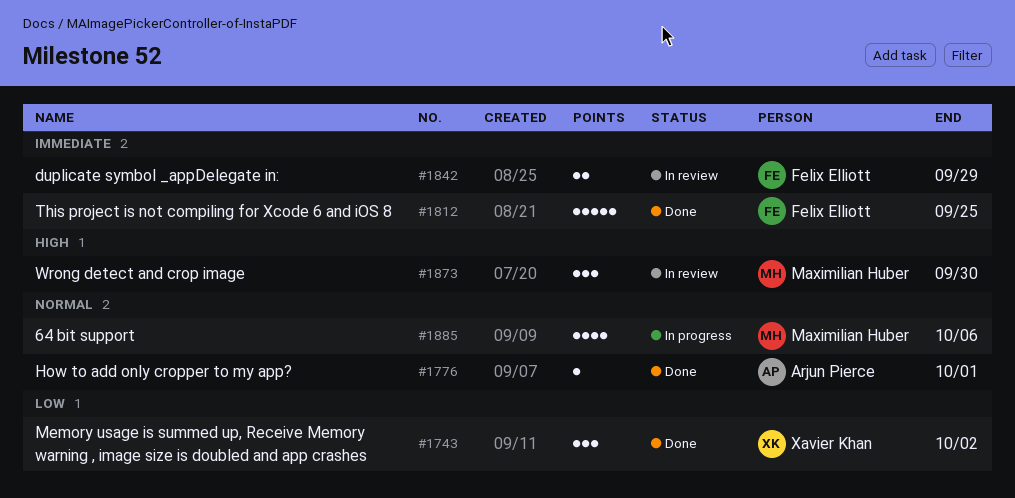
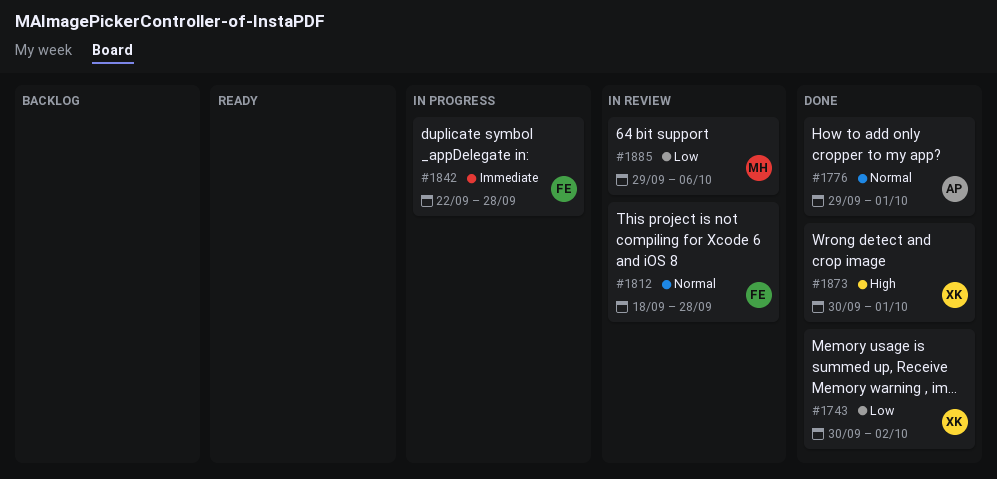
#1812, status: Done -> In review
#1812, priority: Immediate -> Normal
#1812, due: Sep 25 -> Sep 28
#1842, status: In review -> In progress
#1842, due: Sep 29 -> Sep 28
#1873, status: In review -> Done
#1873, owner: Maximilian Huber -> Xavier Khan
#1873, due: Sep 30 -> Oct 1
#1885, status: In progress -> In review
#1885, priority: Normal -> Low

